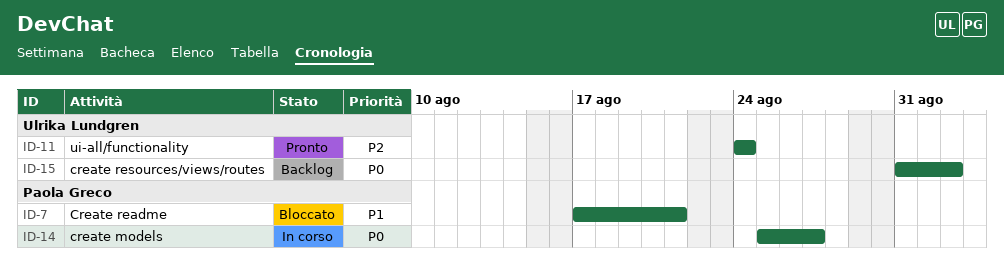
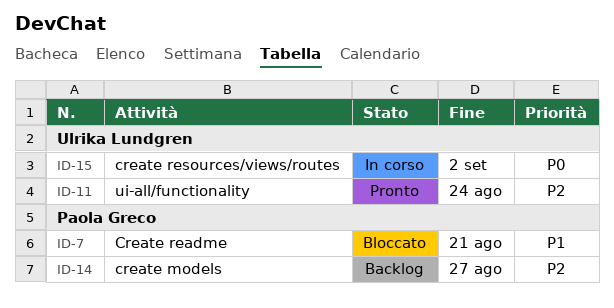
ID-14, status: In corso -> Backlog
ID-14, priority: P0 -> P2
ID-15, status: Backlog -> In corso

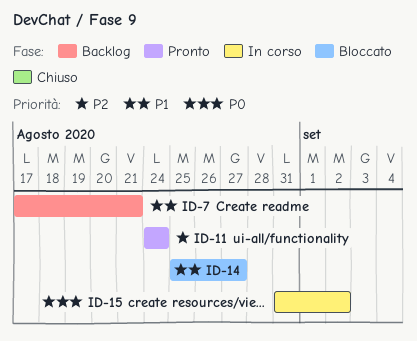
ID-7, status: Bloccato -> Backlog
ID-14, status: Backlog -> Bloccato
ID-14, priority: P2 -> P1

